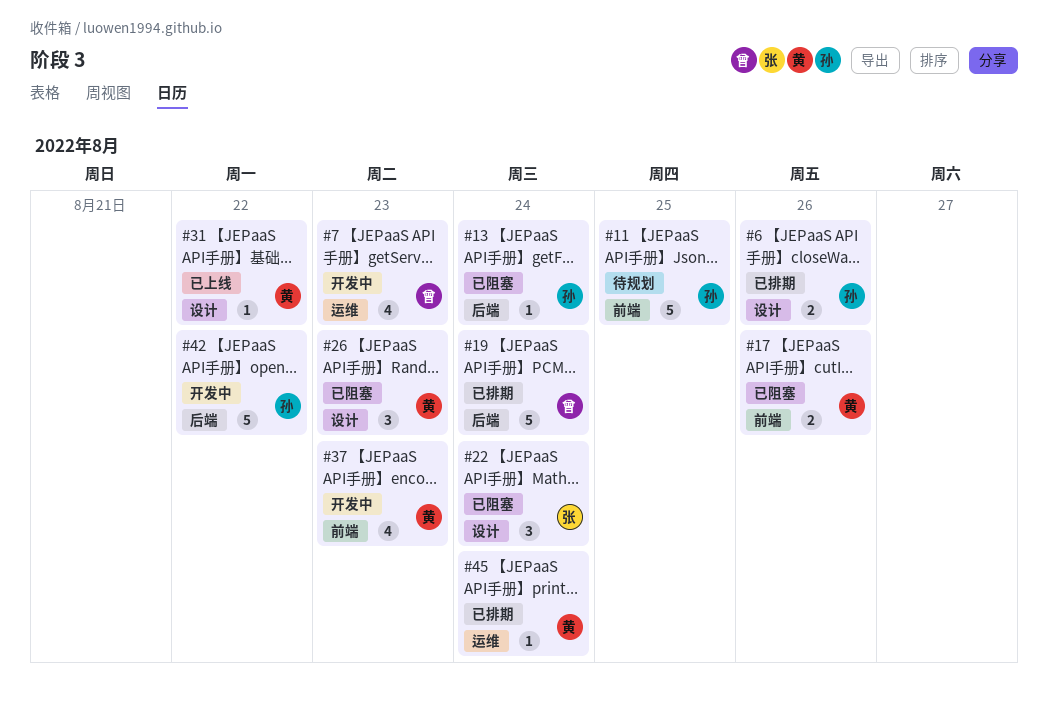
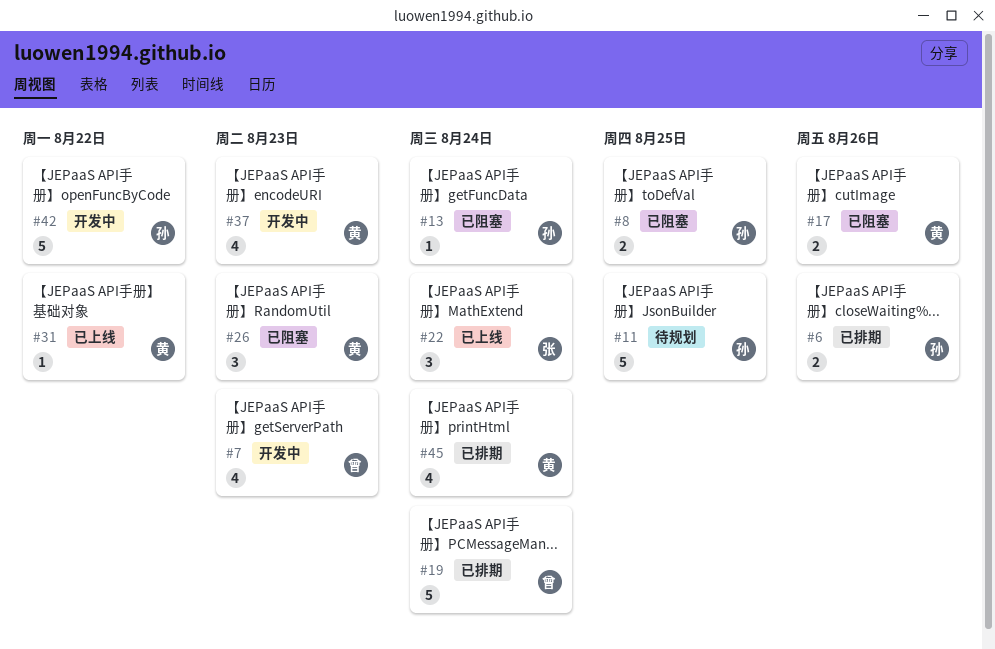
#8: none -> present
#22, status: 已阻塞 -> 已上线
#45, estimate: 1 -> 4

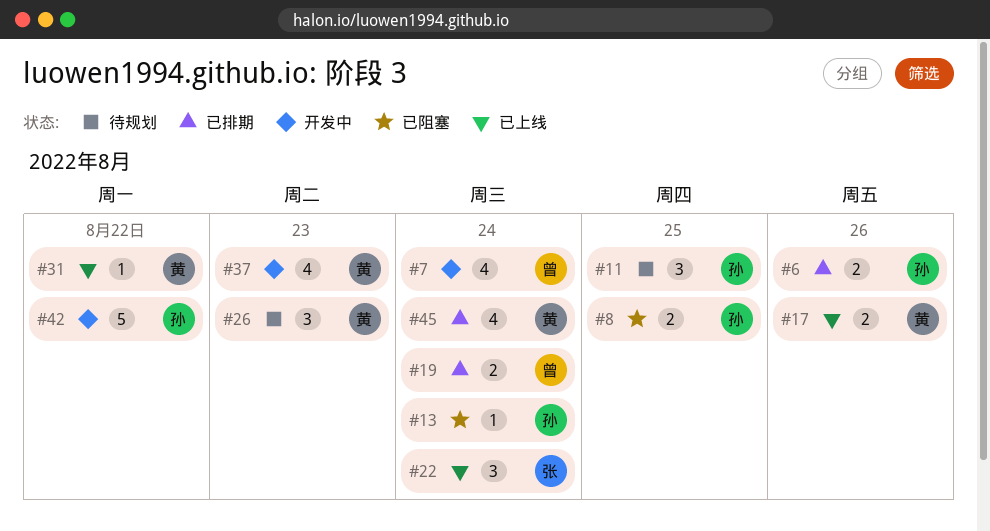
#7, due: Aug 23 -> Aug 24
#11, estimate: 5 -> 3
#17, status: 已阻塞 -> 已上线
#19, estimate: 5 -> 2
#26, status: 已阻塞 -> 待规划

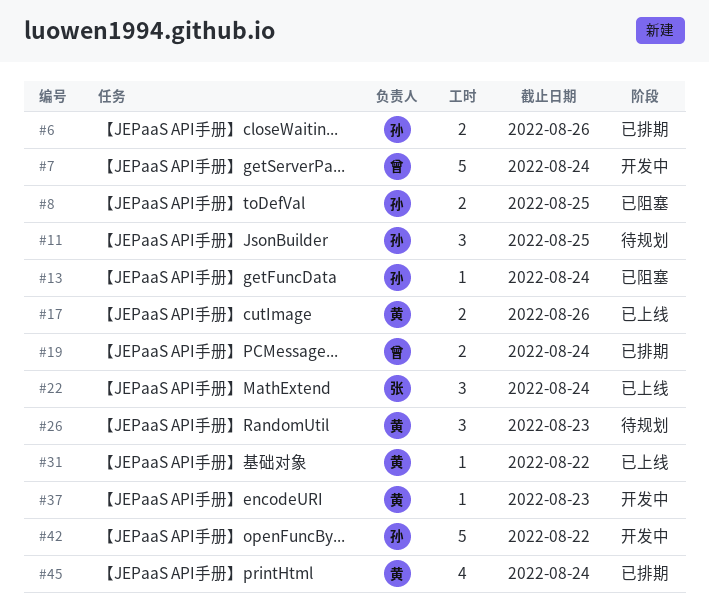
#7, estimate: 4 -> 5
#37, estimate: 4 -> 1

